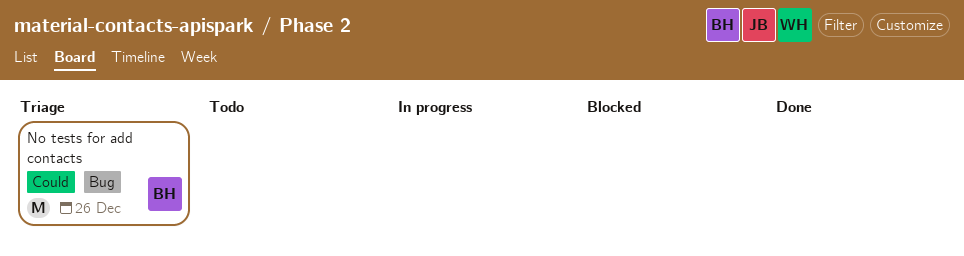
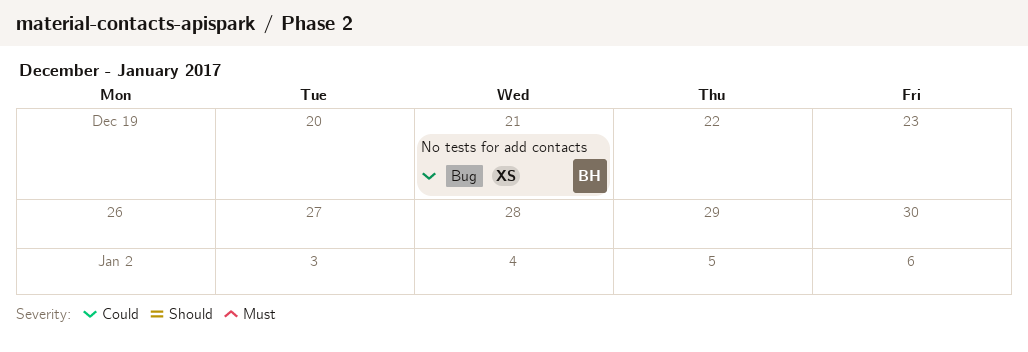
No tests for add contacts, estimate: M -> XS
No tests for add contacts, due: Dec 26 -> Dec 21

